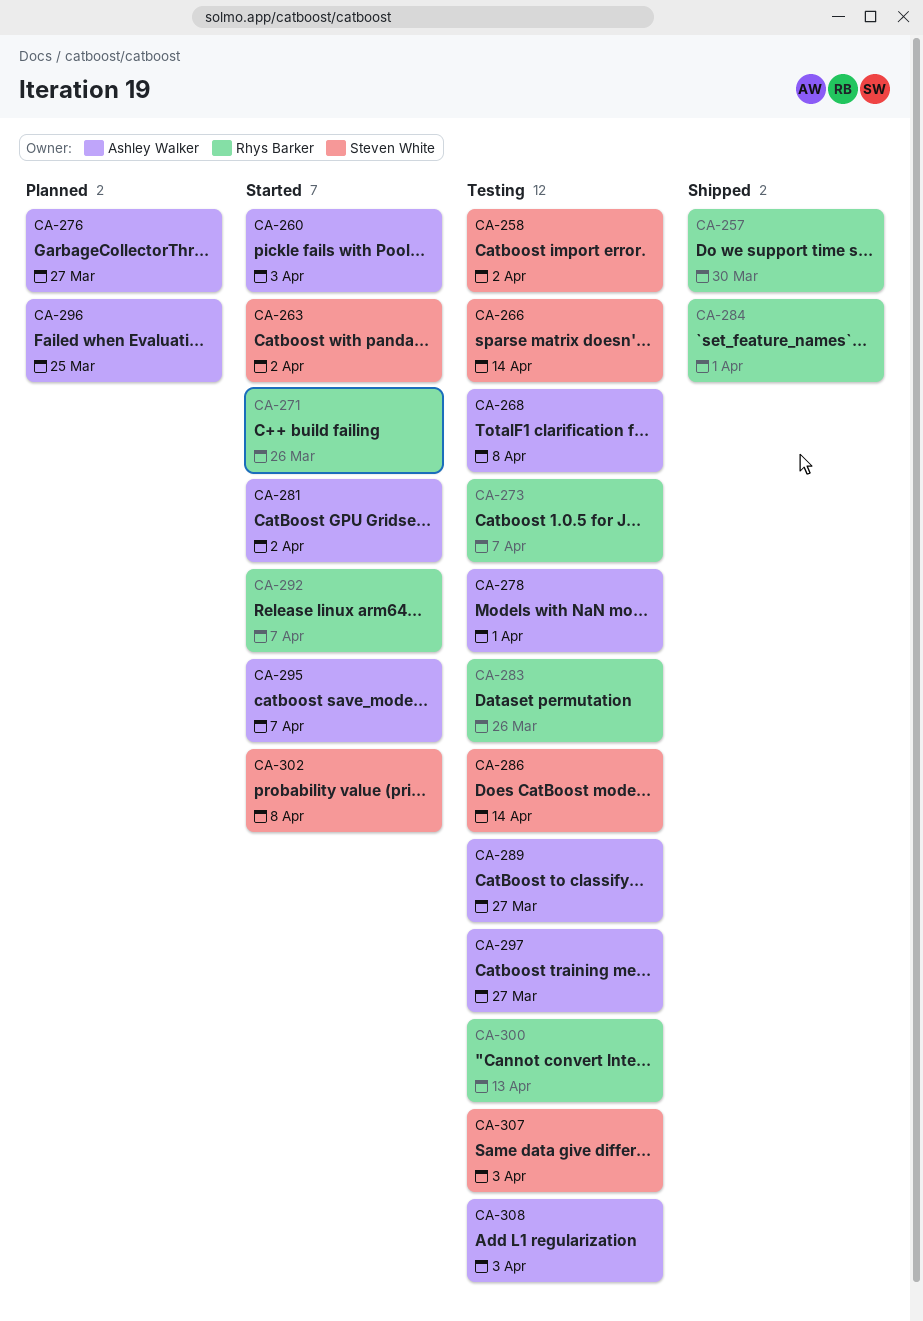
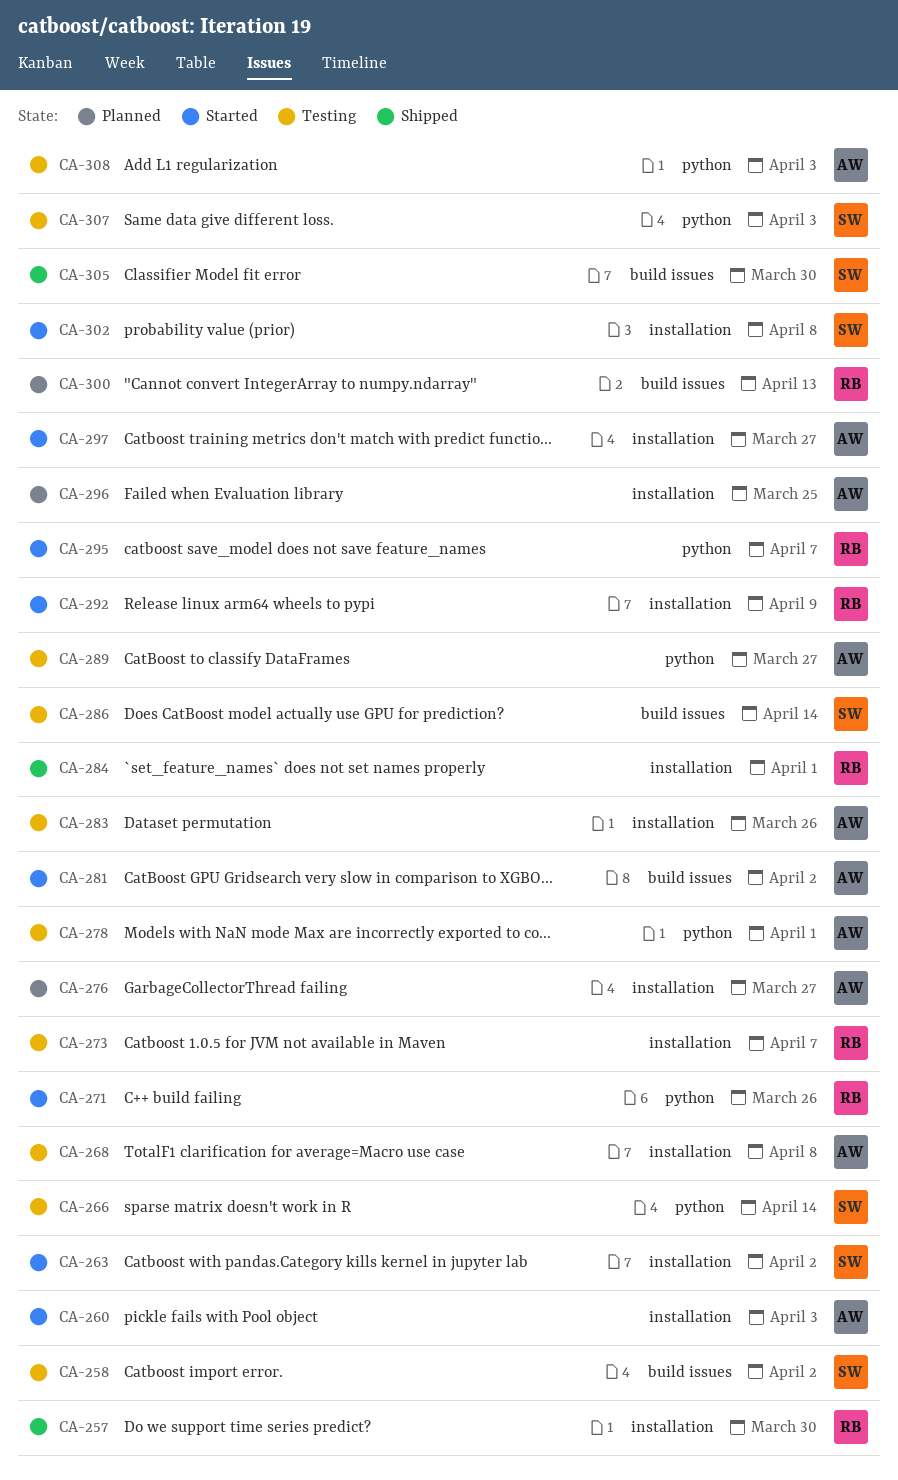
CA-283, owner: Rhys Barker -> Ashley Walker
CA-292, due: Apr 7 -> Apr 9
CA-295, owner: Ashley Walker -> Rhys Barker
CA-297, status: Testing -> Started
CA-300, status: Testing -> Planned
CA-305: none -> present

